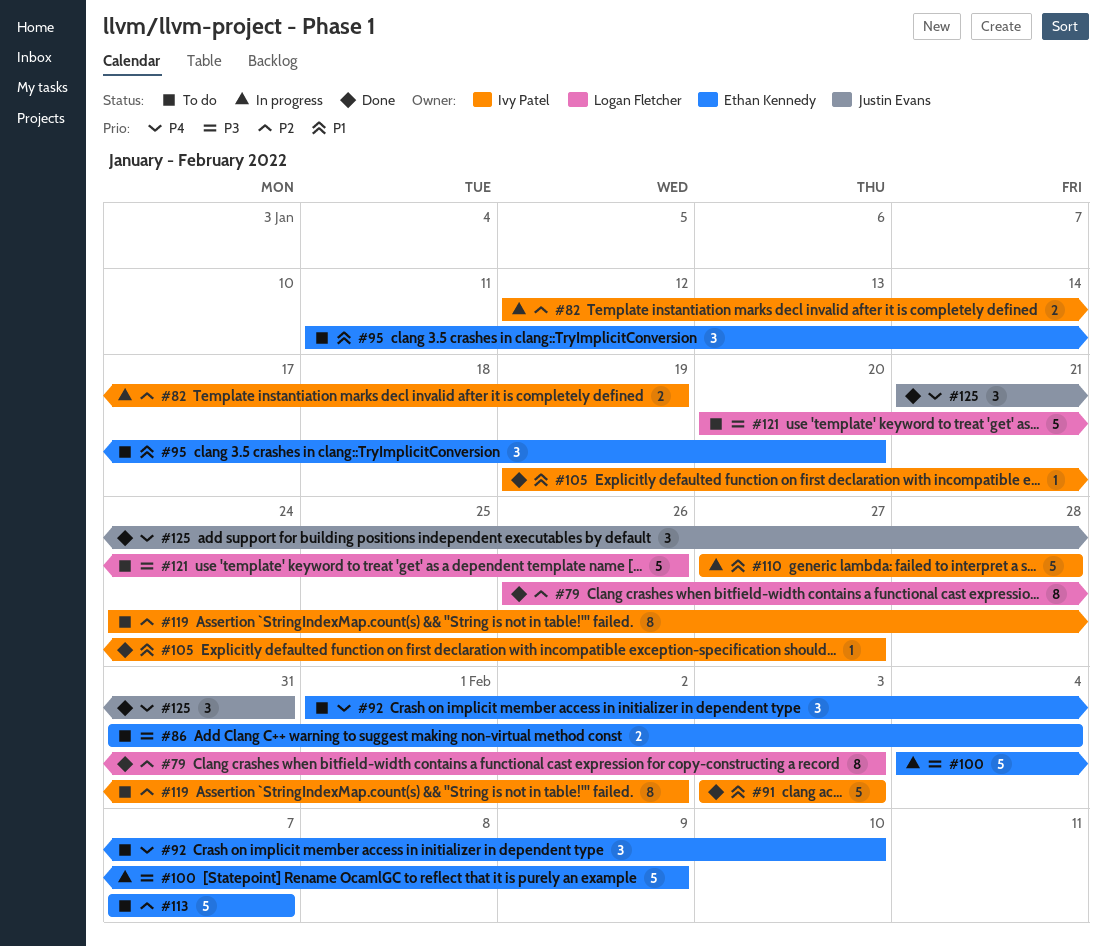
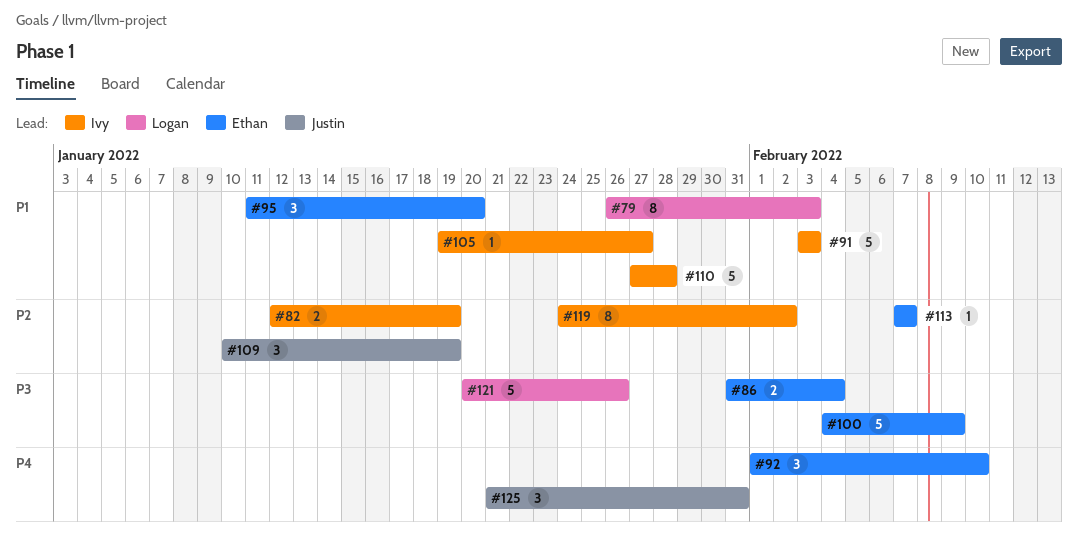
#79, priority: P2 -> P1
#109: none -> present
#113, estimate: 5 -> 1

